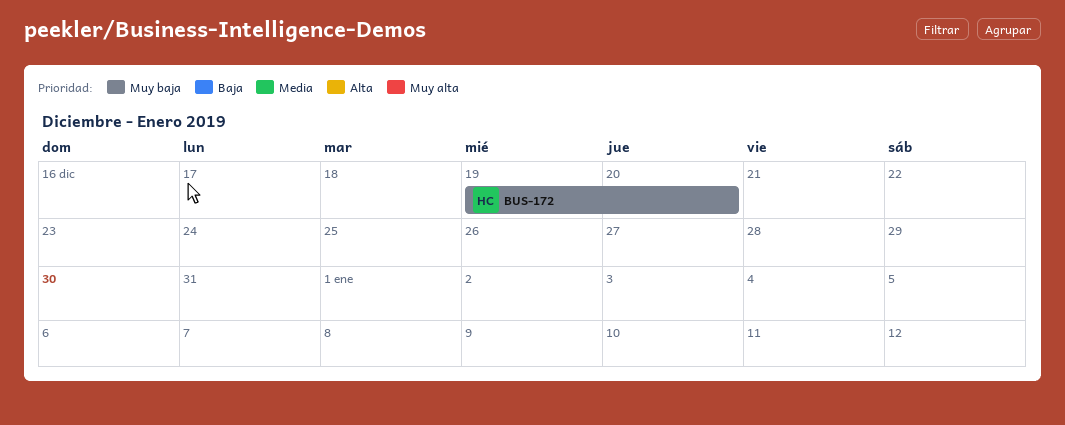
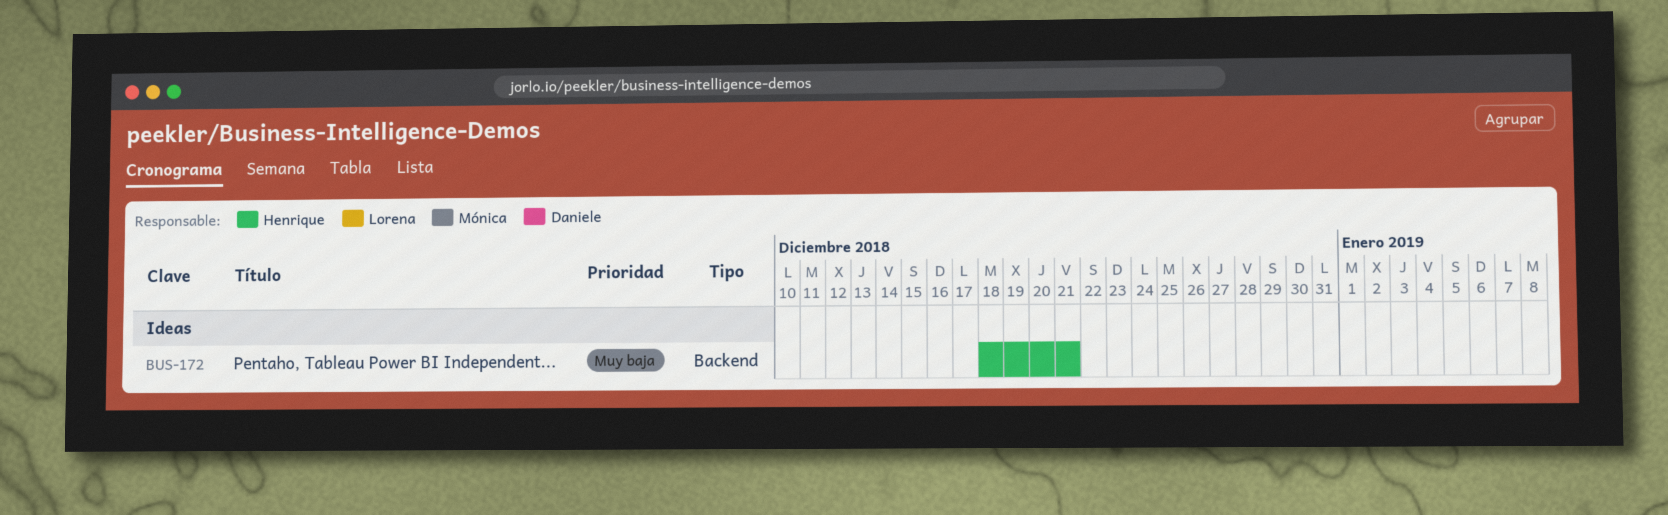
BUS-172, start: Dec 19 -> Dec 18
BUS-172, due: Dec 20 -> Dec 21

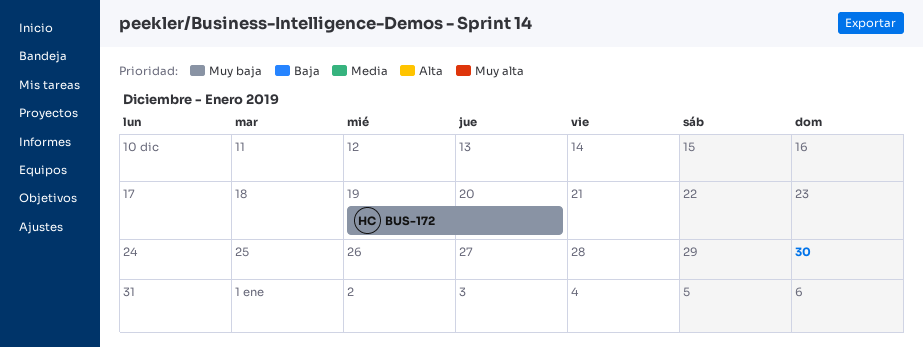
BUS-172, start: Dec 18 -> Dec 19
BUS-172, due: Dec 21 -> Dec 20

